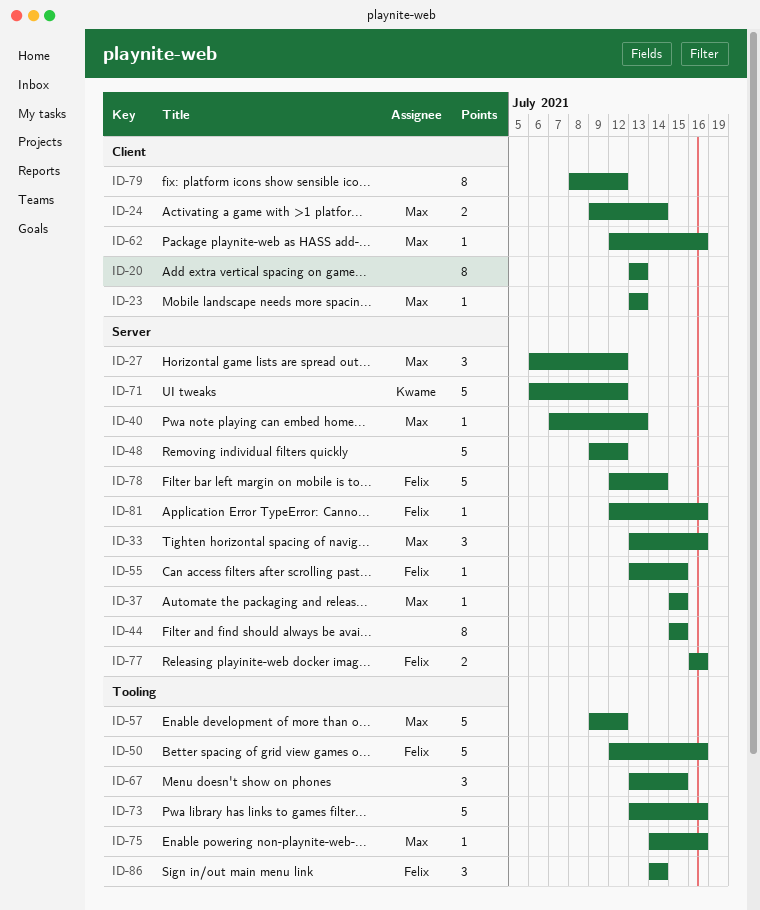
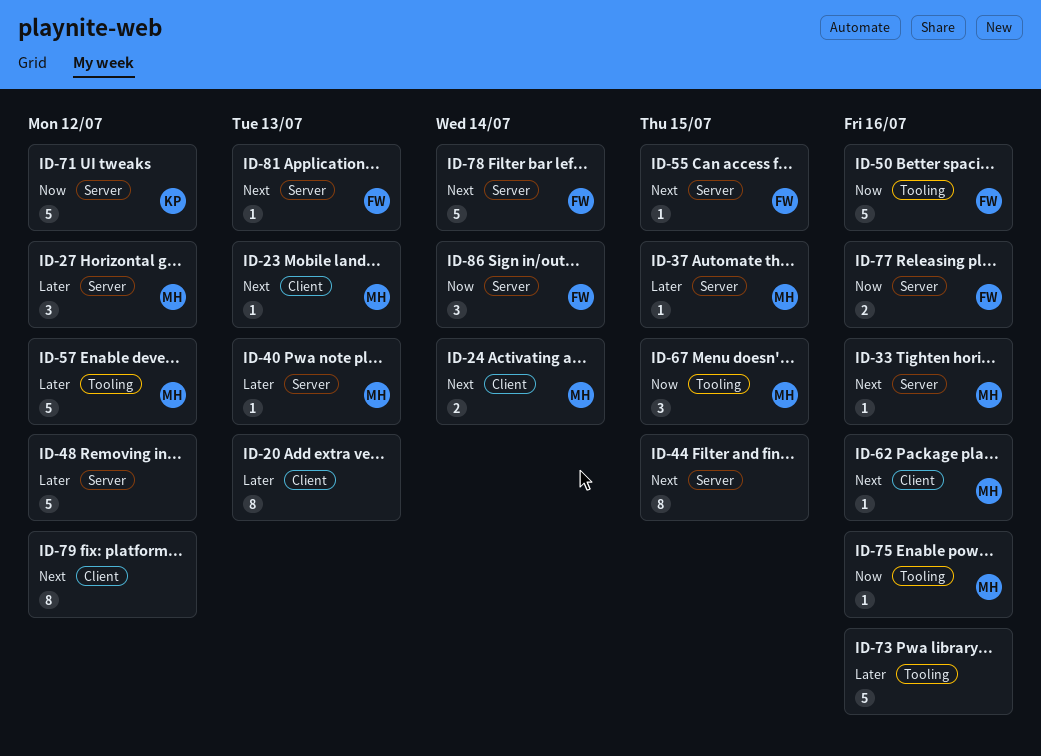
ID-33, estimate: 3 -> 1
ID-67, owner: none -> Max
ID-81, due: Jul 16 -> Jul 13
ID-86, label: Tooling -> Server

